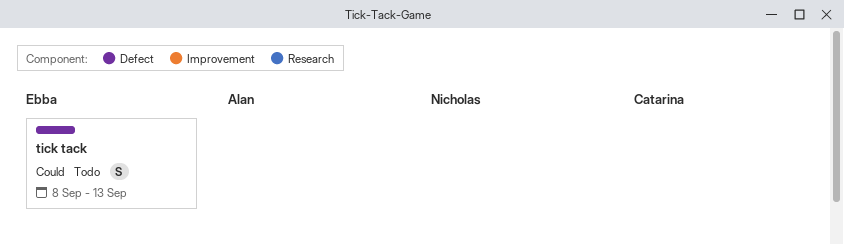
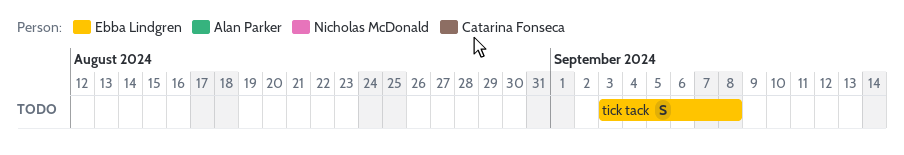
tick tack, start: Sep 8 -> Sep 3
tick tack, due: Sep 13 -> Sep 8

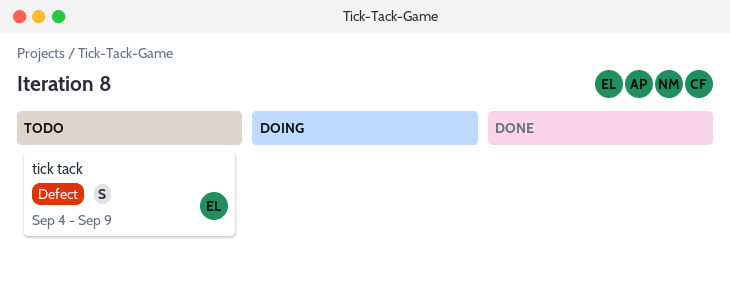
tick tack, start: Sep 3 -> Sep 4
tick tack, due: Sep 8 -> Sep 9

